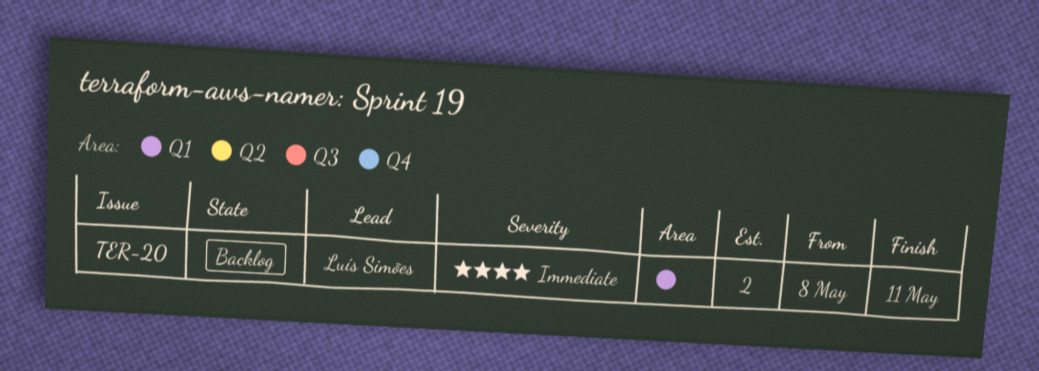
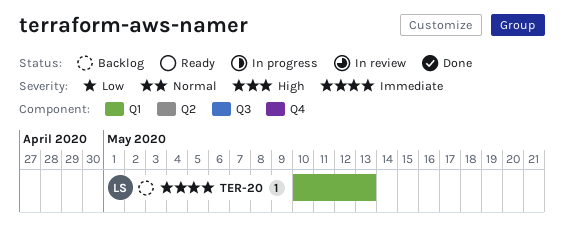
TER-20, estimate: 2 -> 1
TER-20, start: May 8 -> May 10
TER-20, due: May 11 -> May 13

